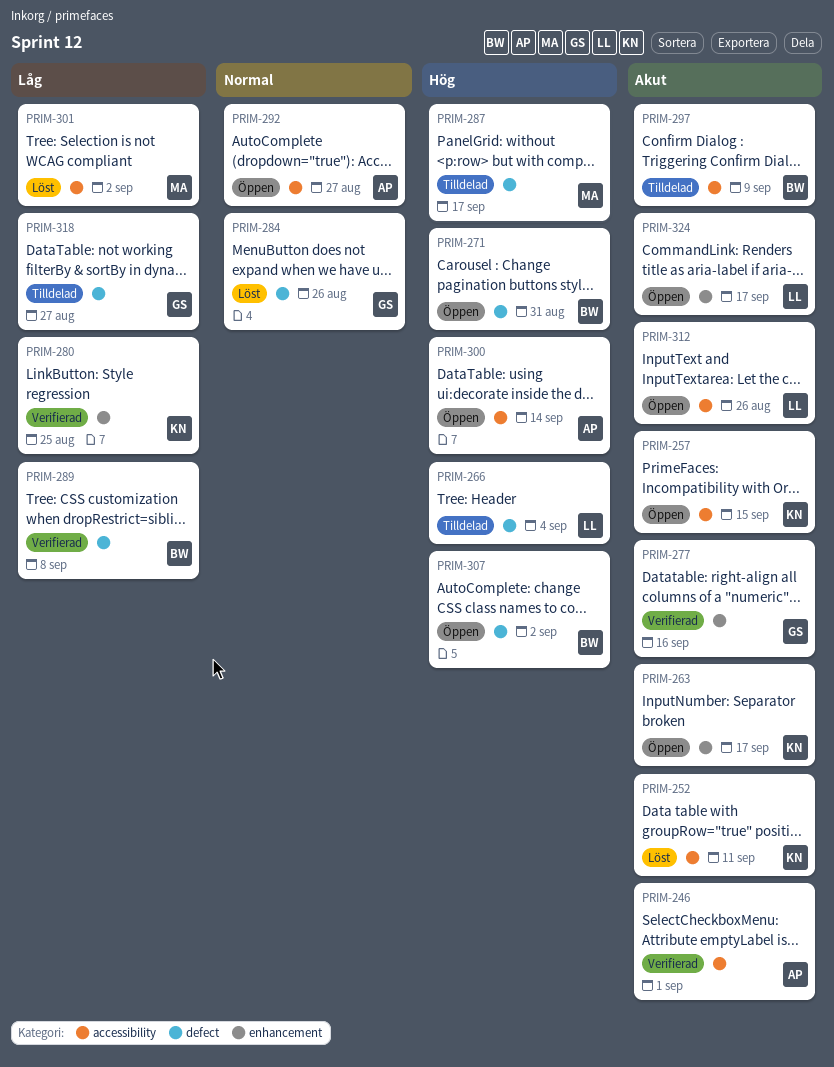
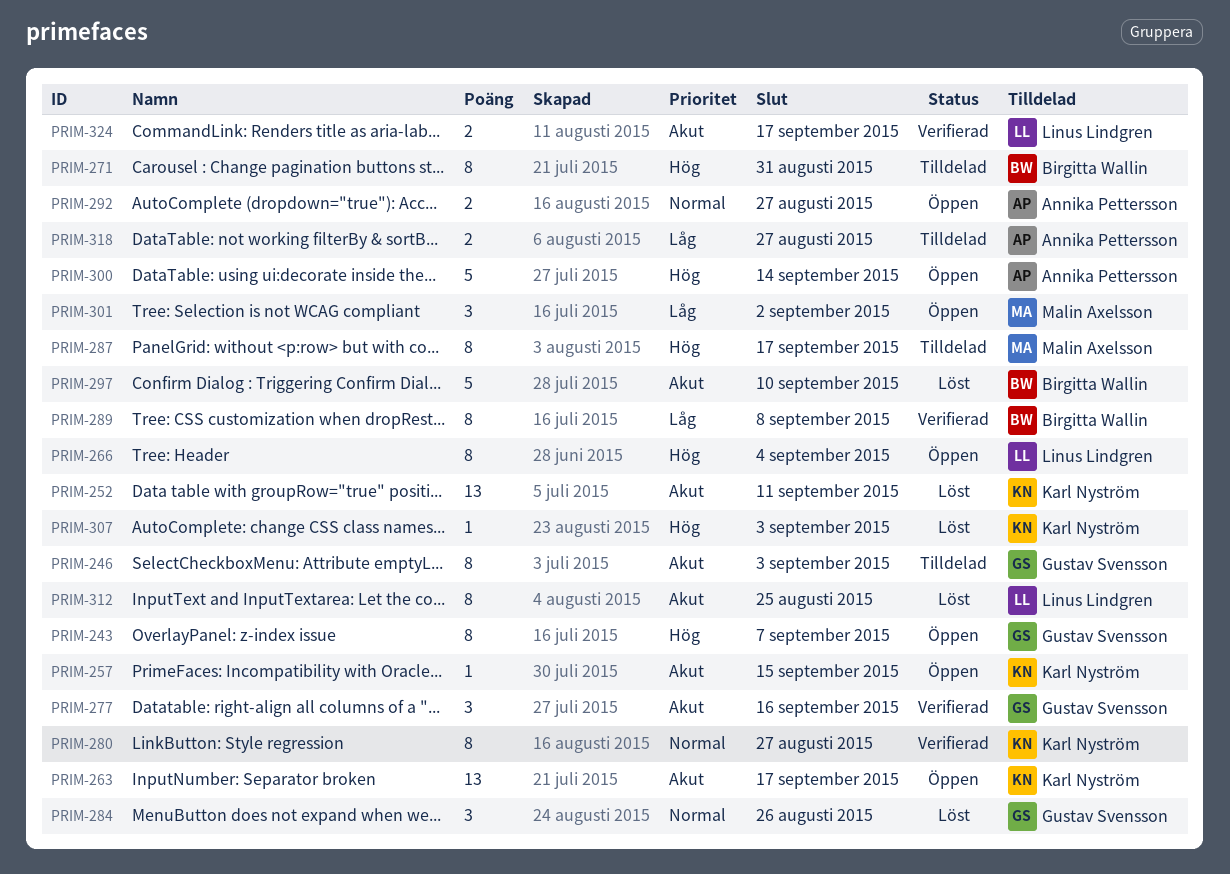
PRIM-243: none -> present
PRIM-246, status: Verifierad -> Tilldelad
PRIM-246, owner: Annika Pettersson -> Gustav Svensson
PRIM-246, due: Sep 1 -> Sep 3
PRIM-266, status: Tilldelad -> Öppen
PRIM-271, status: Öppen -> Tilldelad
PRIM-280, priority: Låg -> Normal
PRIM-280, due: Aug 25 -> Aug 27
PRIM-297, status: Tilldelad -> Löst
PRIM-297, due: Sep 9 -> Sep 10
PRIM-301, status: Löst -> Öppen
PRIM-307, status: Öppen -> Löst
PRIM-307, owner: Birgitta Wallin -> Karl Nyström
PRIM-307, due: Sep 2 -> Sep 3
PRIM-312, status: Öppen -> Löst
PRIM-312, due: Aug 26 -> Aug 25
PRIM-318, owner: Gustav Svensson -> Annika Pettersson
PRIM-324, status: Öppen -> Verifierad

